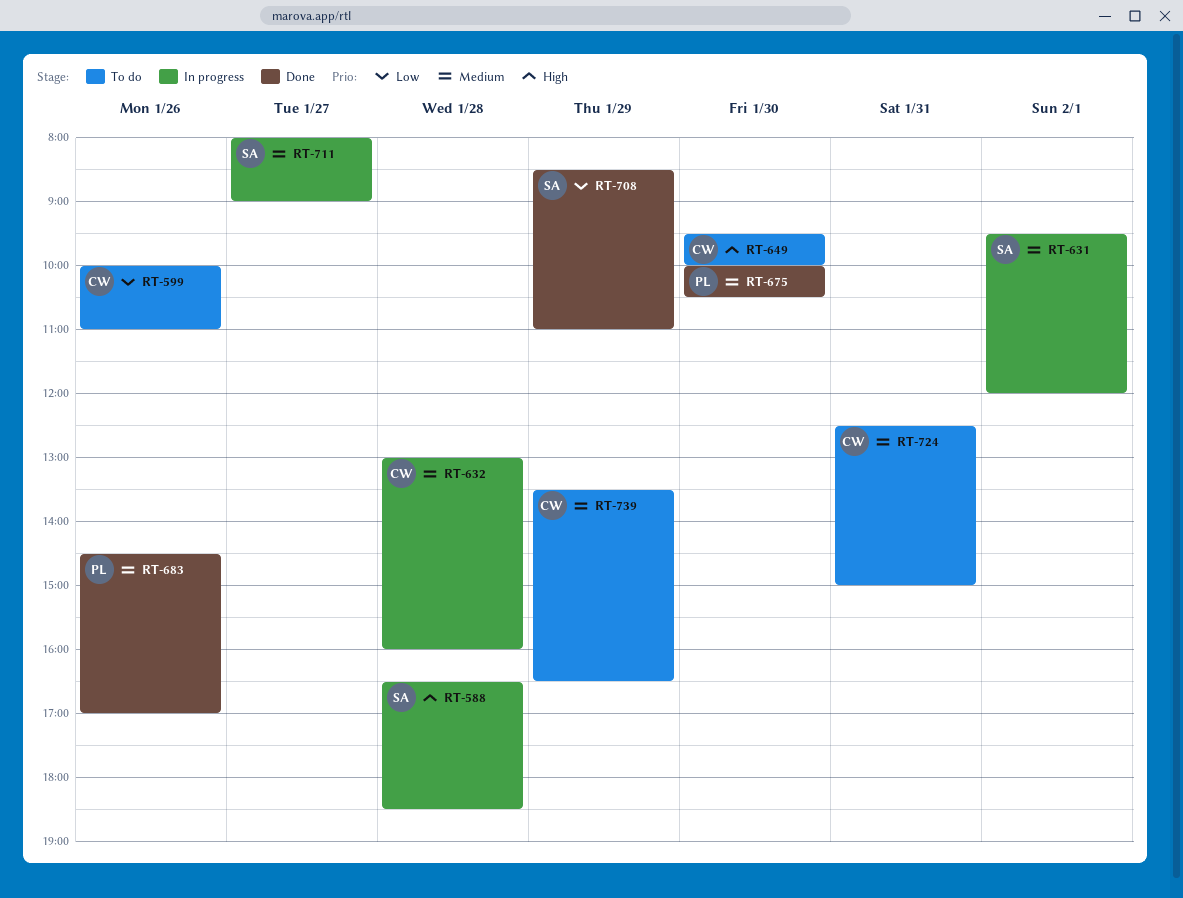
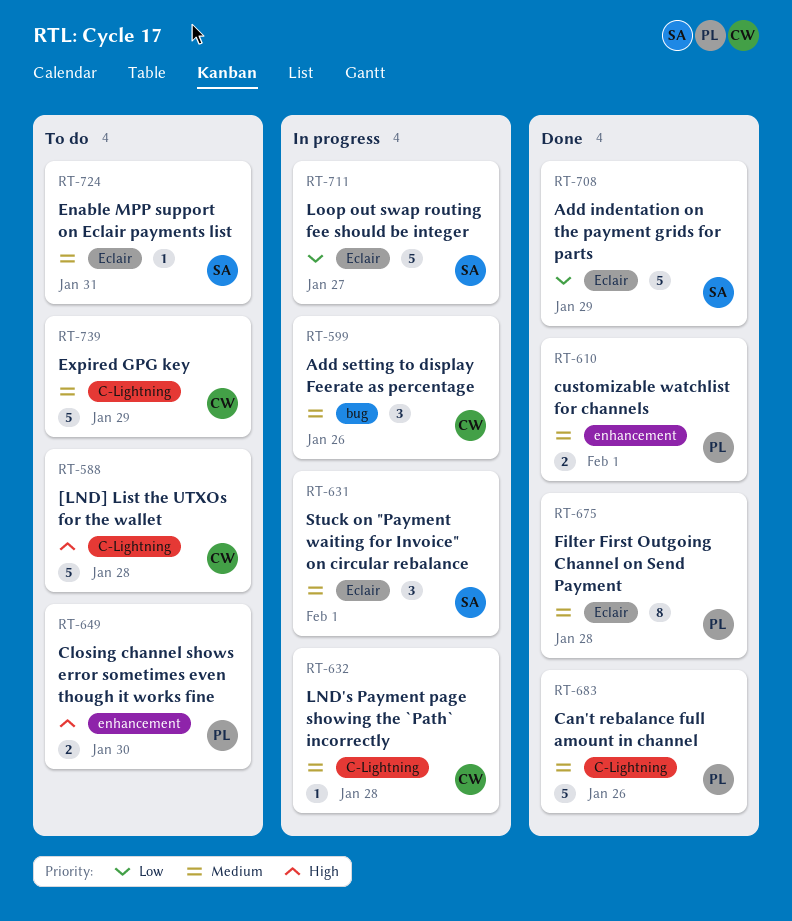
RT-588, status: In progress -> To do
RT-588, owner: SA -> CW
RT-599, status: To do -> In progress
RT-599, priority: Low -> Medium
RT-610: none -> present
RT-649, owner: CW -> PL
RT-675, day: Jan 30 -> Jan 28
RT-711, priority: Medium -> Low
RT-724, owner: CW -> SA

